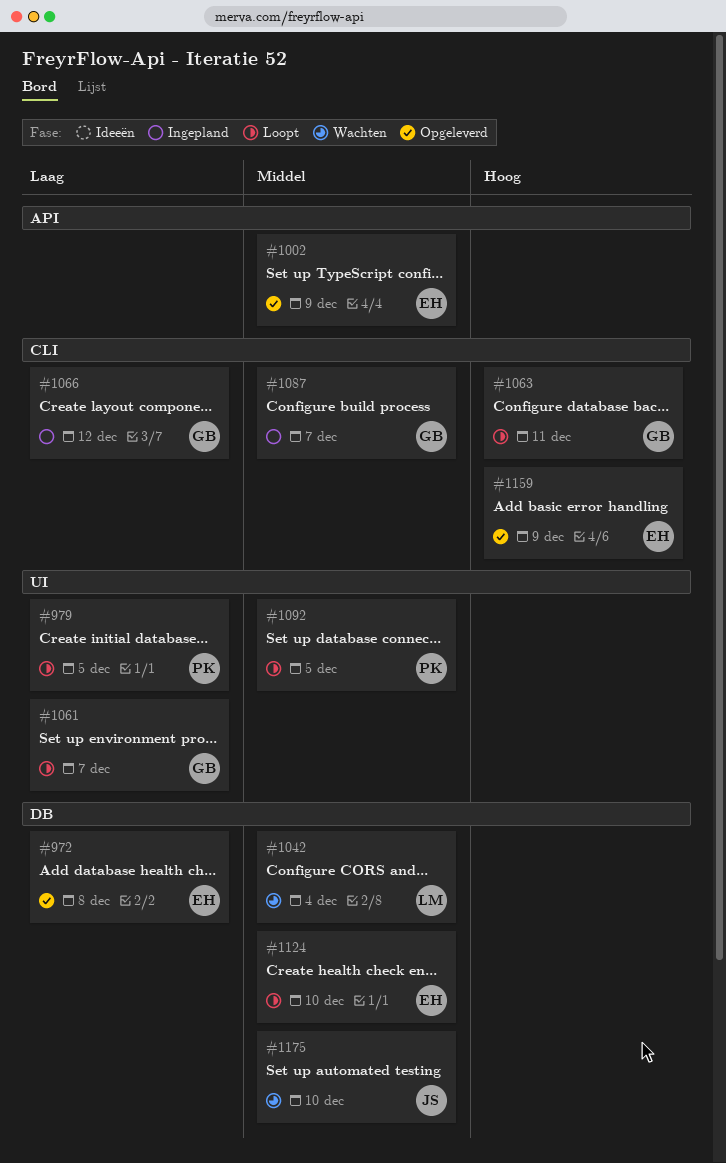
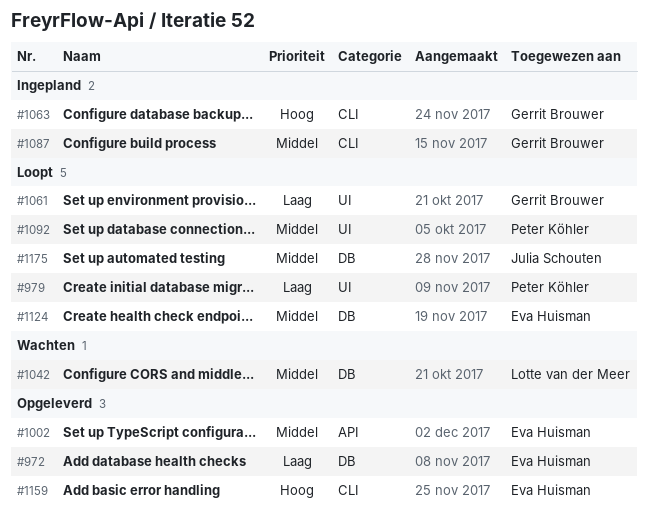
#1063, status: Loopt -> Ingepland
#1066: present -> none
#1175, status: Wachten -> Loopt

